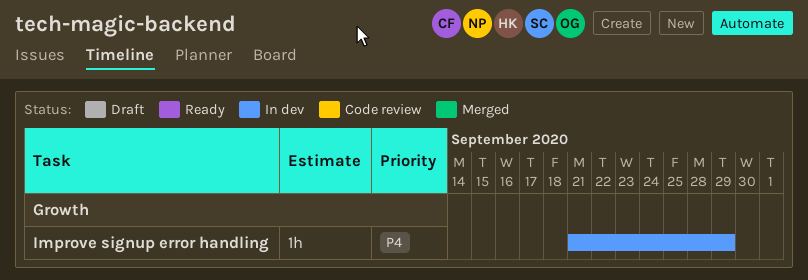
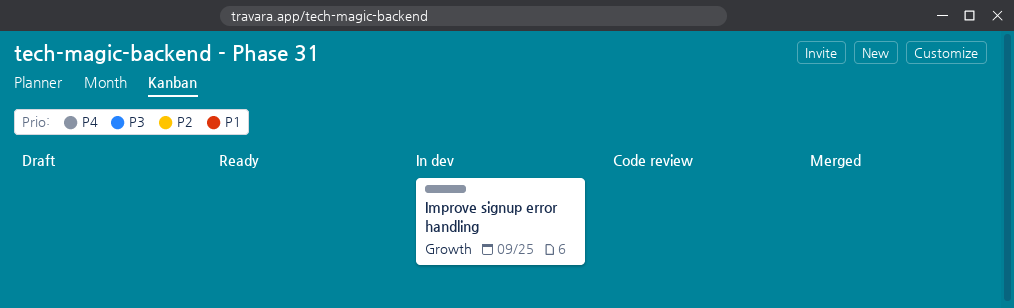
Improve signup error handling, due: Sep 29 -> Sep 25

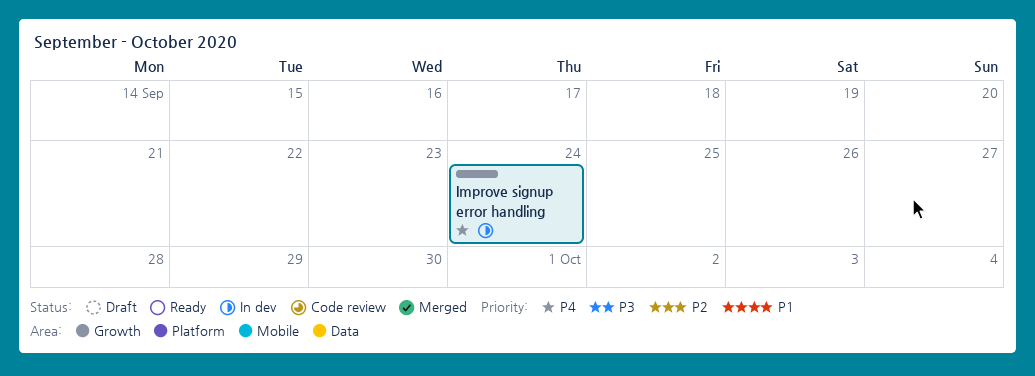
Improve signup error handling, due: Sep 25 -> Sep 24

